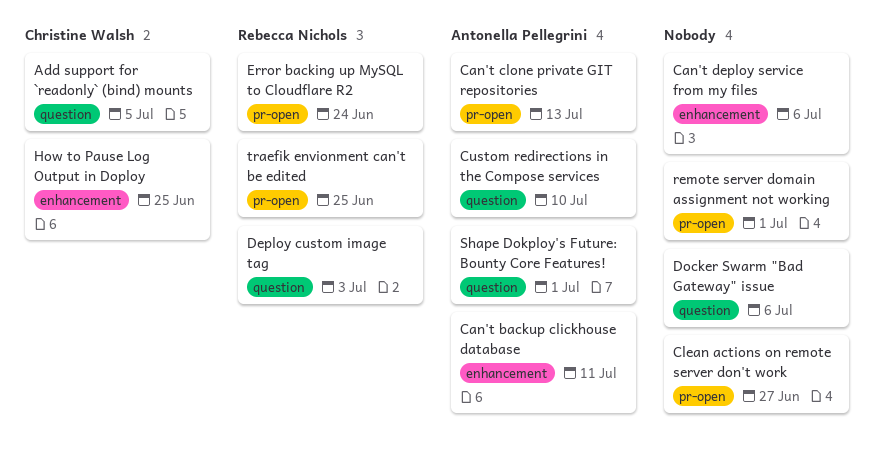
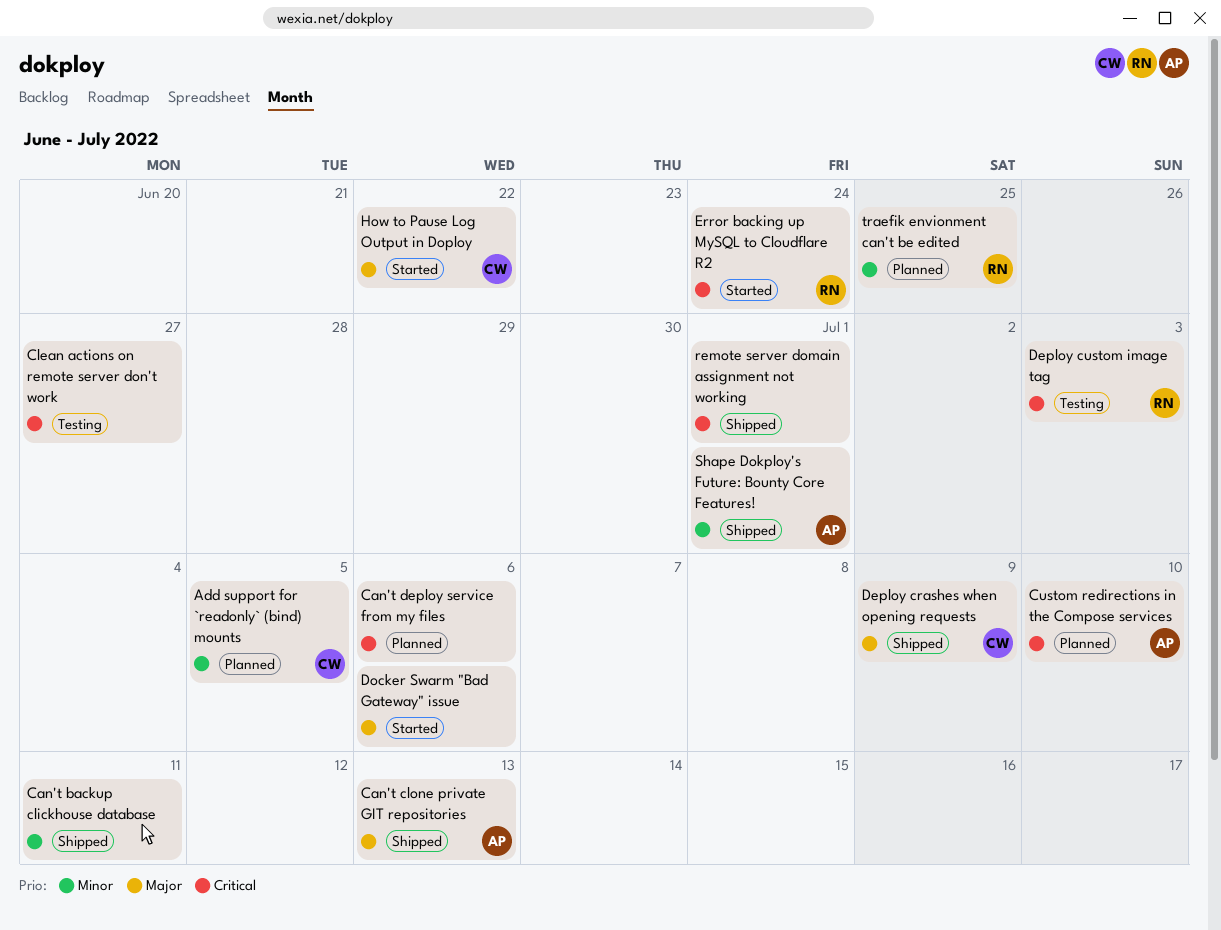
Can't backup clickhouse database, owner: Antonella Pellegrini -> none
Deploy crashes when opening requests: none -> present
How to Pause Log Output in Doploy, due: Jun 25 -> Jun 22

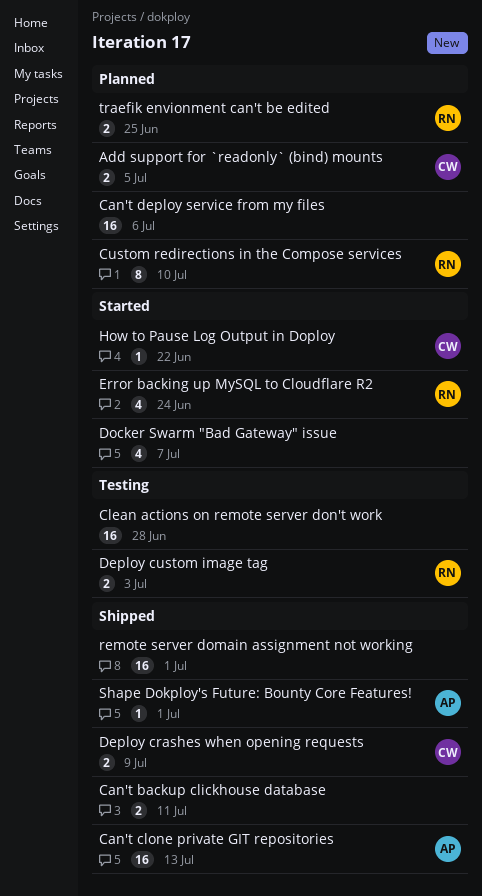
Clean actions on remote server don't work, due: Jun 27 -> Jun 28
Custom redirections in the Compose services, owner: AP -> RN
Docker Swarm "Bad Gateway" issue, due: Jul 6 -> Jul 7

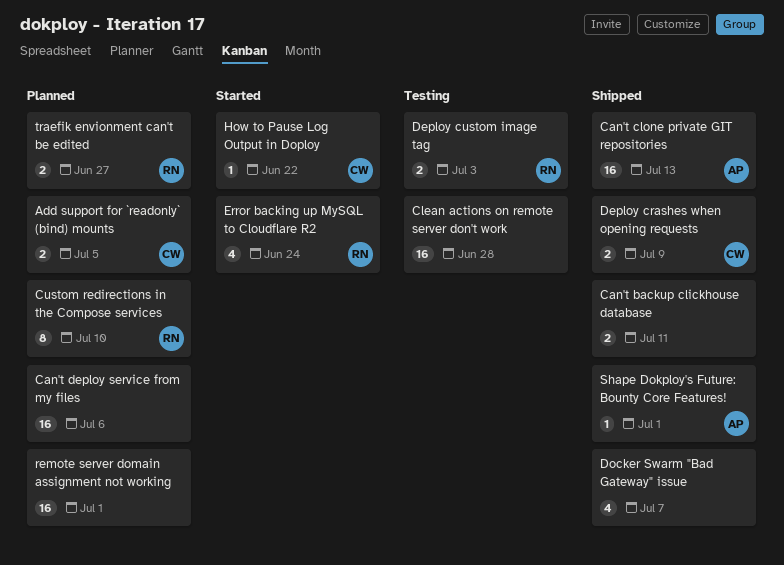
Docker Swarm "Bad Gateway" issue, status: Started -> Shipped
remote server domain assignment not working, status: Shipped -> Planned
traefik envionment can't be edited, due: Jun 25 -> Jun 27

